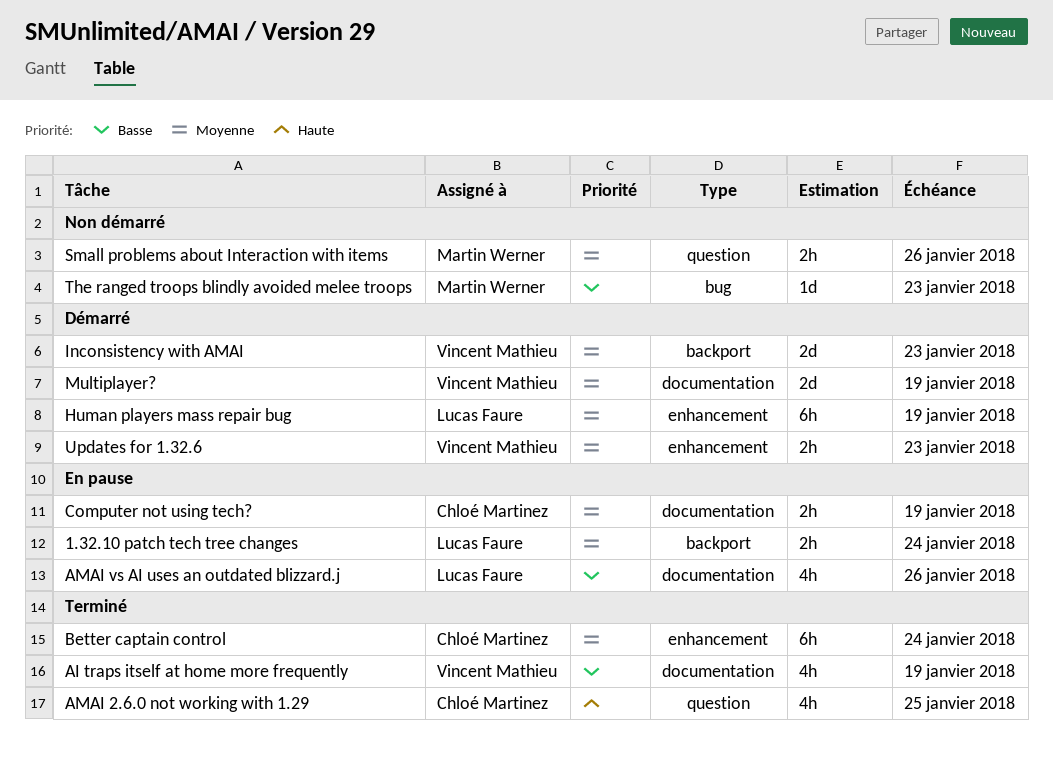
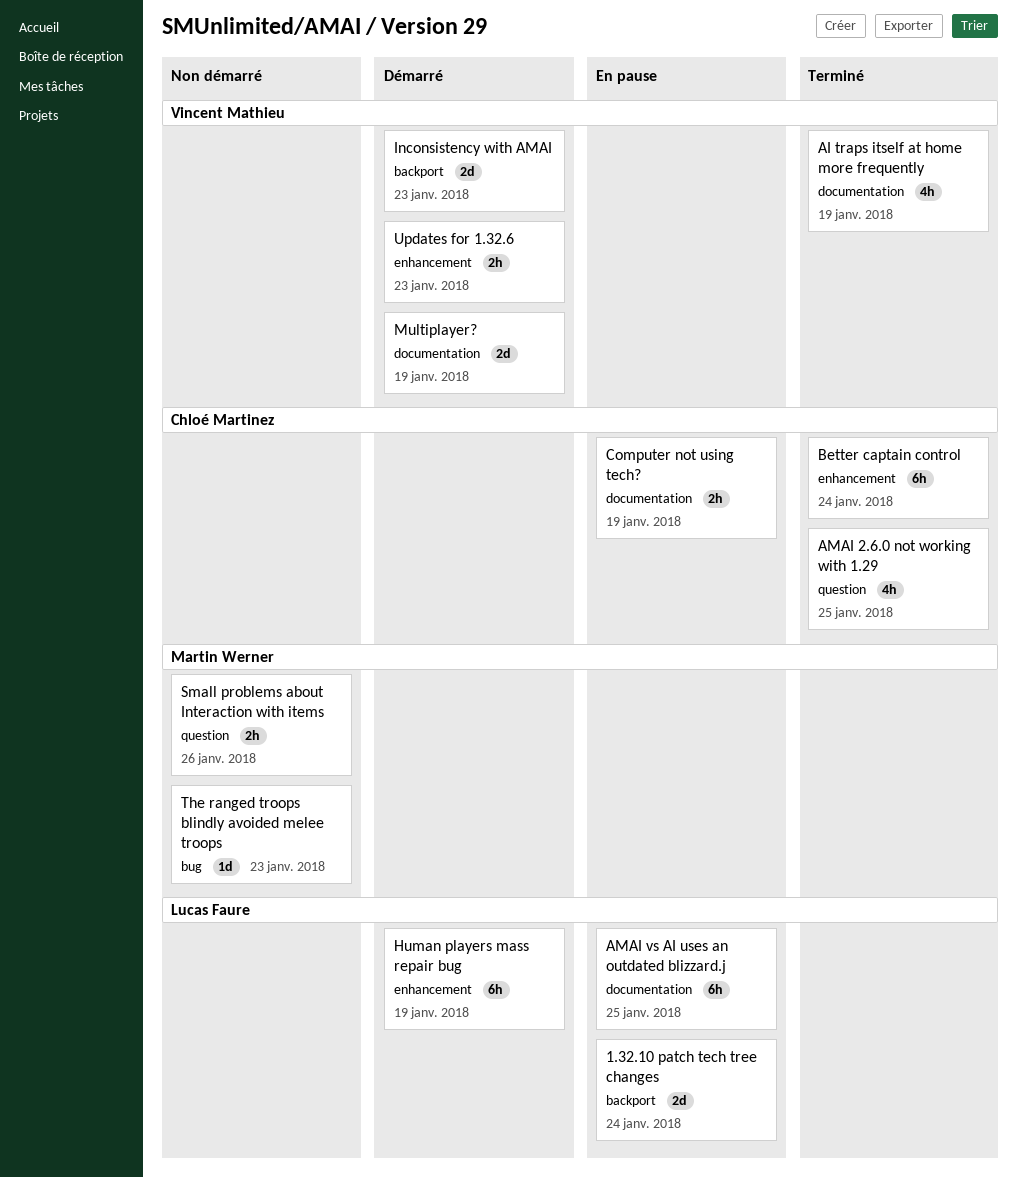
1.32.10 patch tech tree changes, estimate: 2h -> 2d
AMAI vs AI uses an outdated blizzard.j, estimate: 4h -> 6h
AMAI vs AI uses an outdated blizzard.j, due: Jan 26 -> Jan 25

